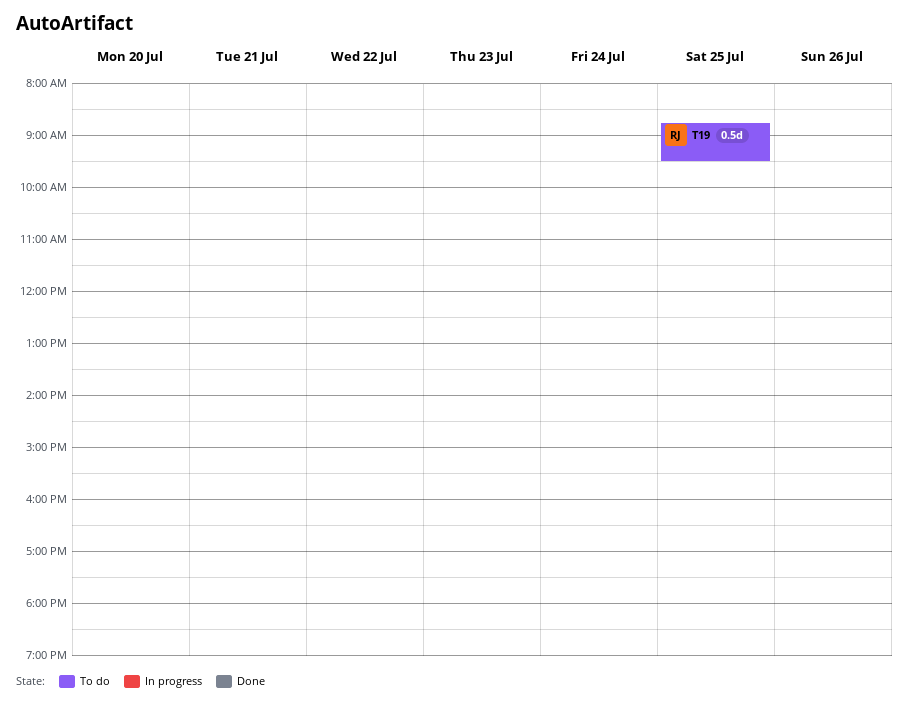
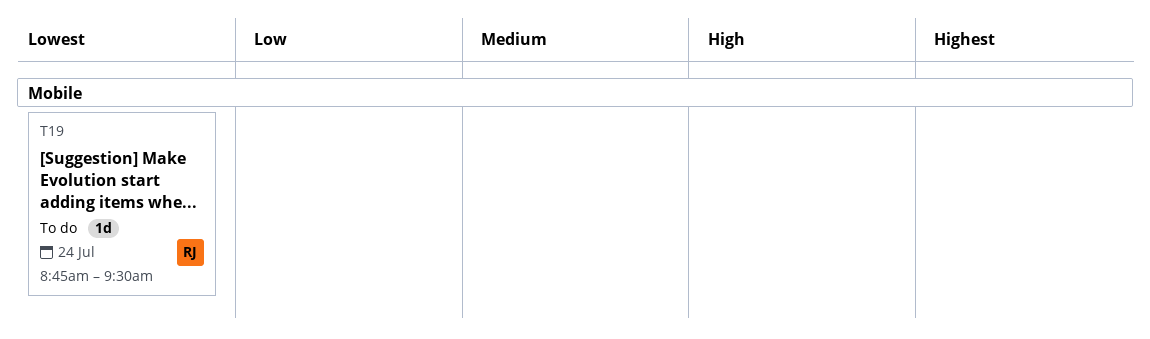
T19, estimate: 0.5d -> 1d
T19, day: Jul 25 -> Jul 24

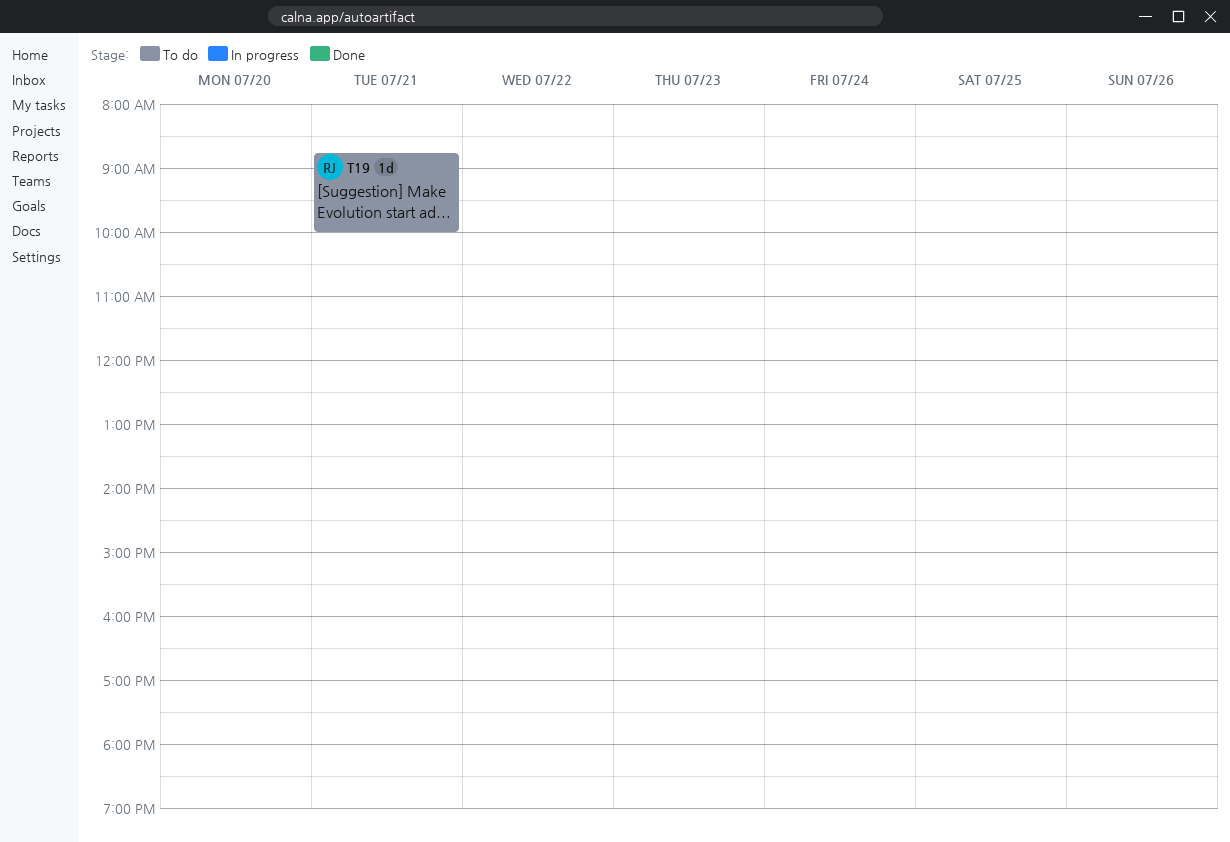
T19, day: Jul 24 -> Jul 21
T19, ends: 09:30 -> 10:00

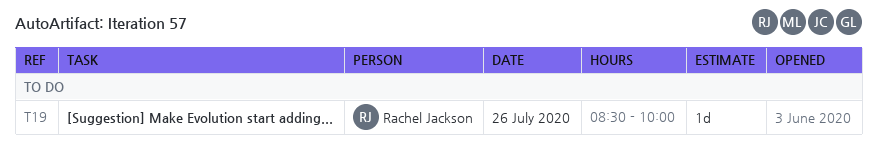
T19, day: Jul 21 -> Jul 26
T19, begins: 08:45 -> 08:30

